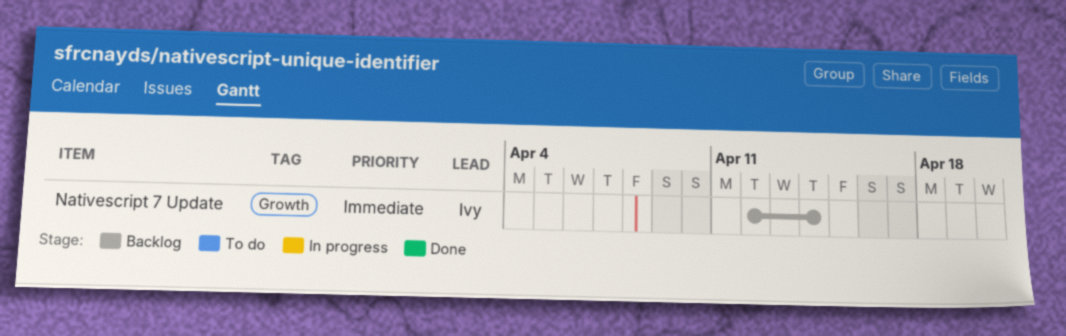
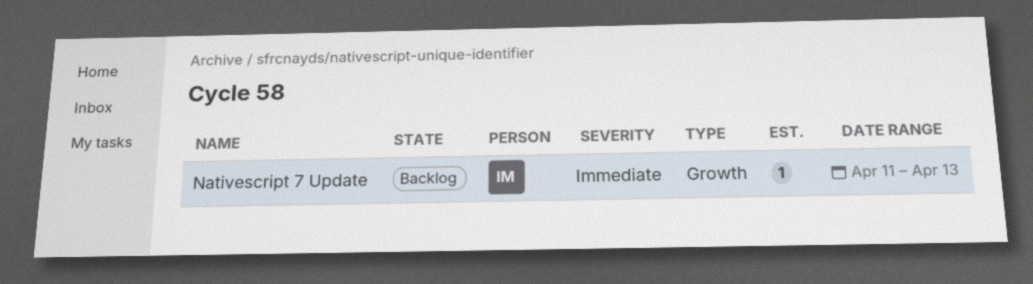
Nativescript 7 Update, start: Apr 12 -> Apr 11
Nativescript 7 Update, due: Apr 14 -> Apr 13

